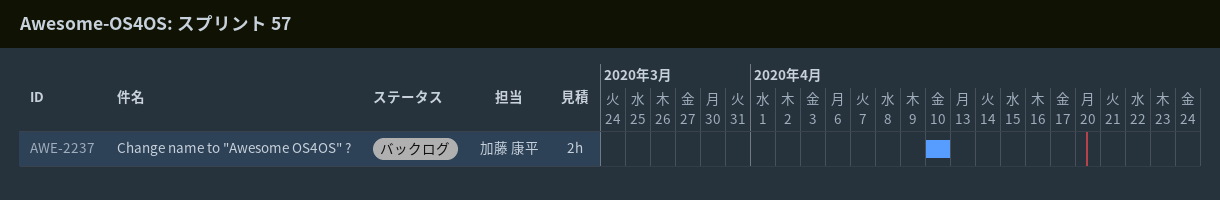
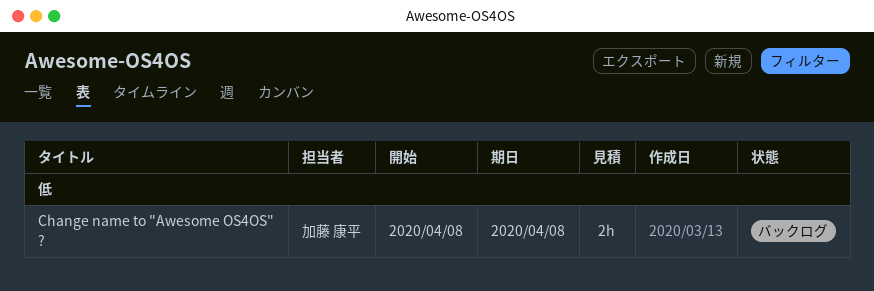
Change name to "Awesome OS4OS" ?, start: Apr 10 -> Apr 8
Change name to "Awesome OS4OS" ?, due: Apr 10 -> Apr 8

